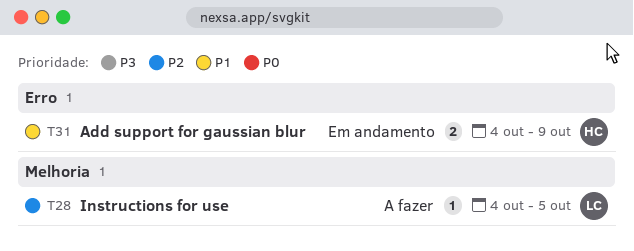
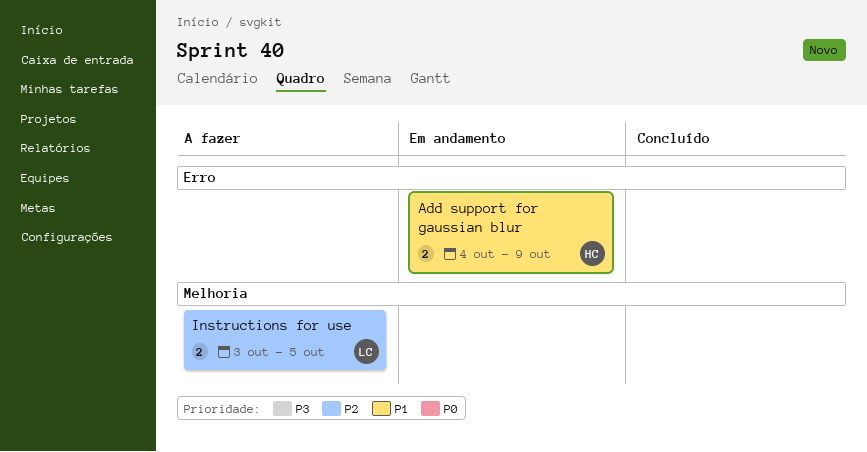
Instructions for use, estimate: 1 -> 2
Instructions for use, start: Oct 4 -> Oct 3

